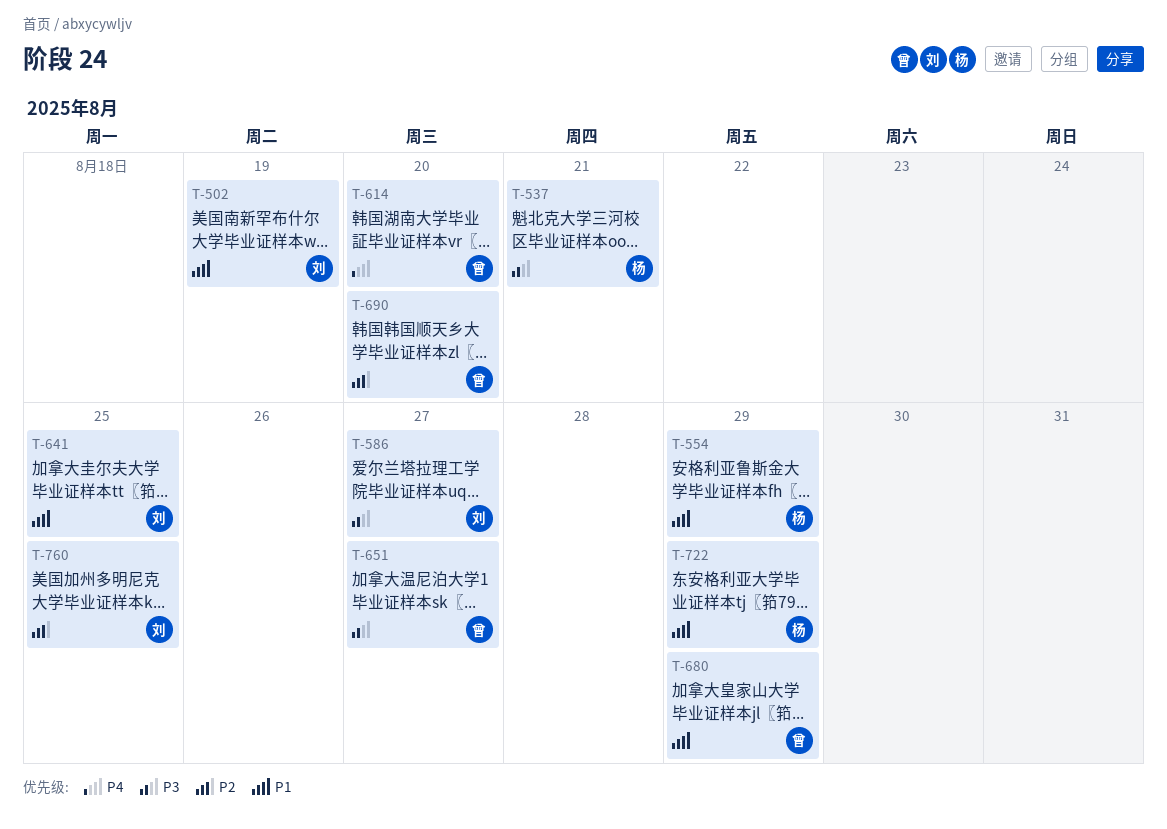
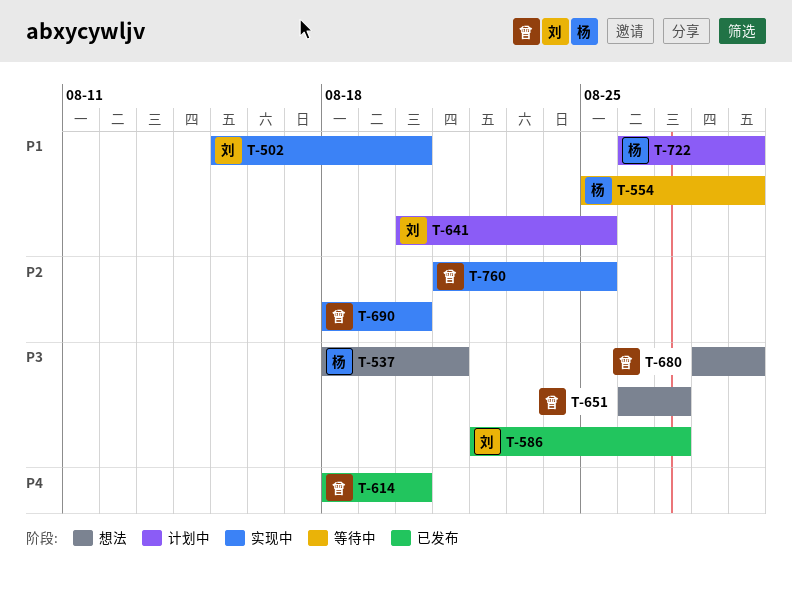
T-502, due: Aug 19 -> Aug 20
T-680, priority: P1 -> P3
T-760, owner: 刘 -> 曾

